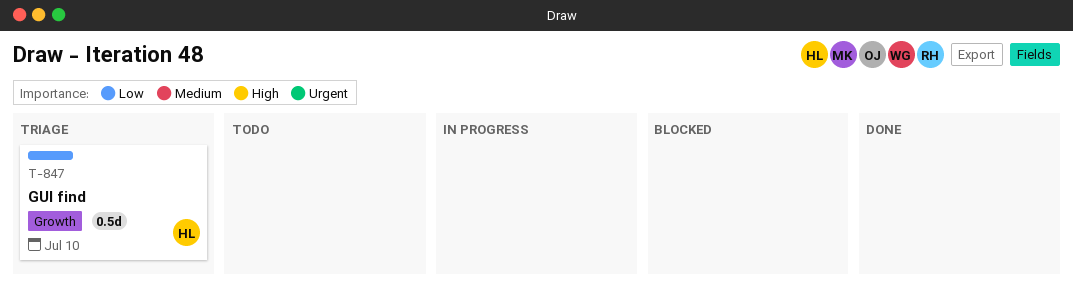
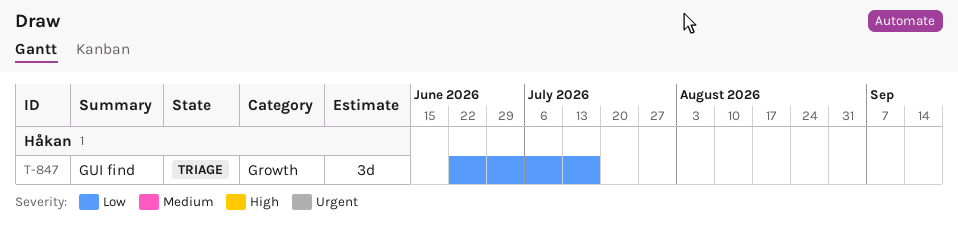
T-847, estimate: 0.5d -> 3d
T-847, due: Jul 10 -> Jul 17

